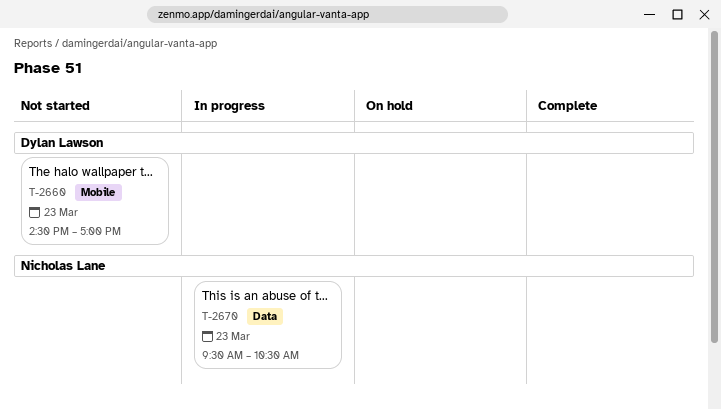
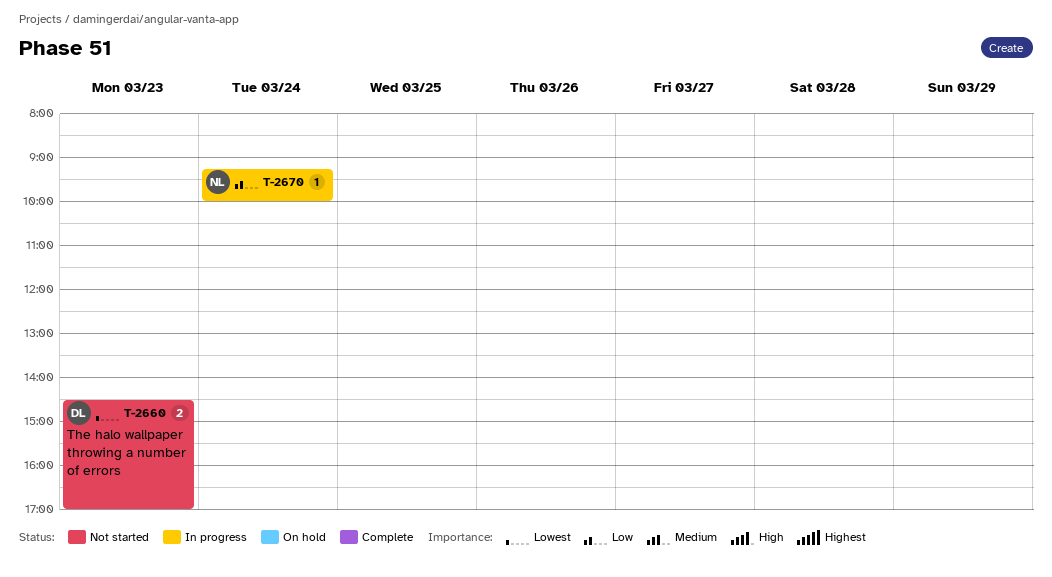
T-2670, day: Mar 23 -> Mar 24
T-2670, begins: 09:30 -> 09:15
T-2670, ends: 10:30 -> 10:00

